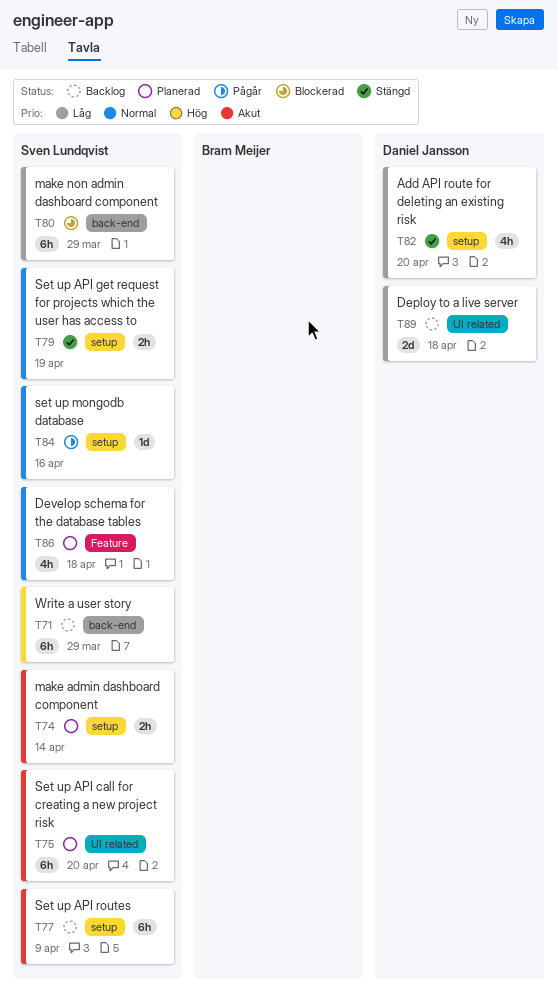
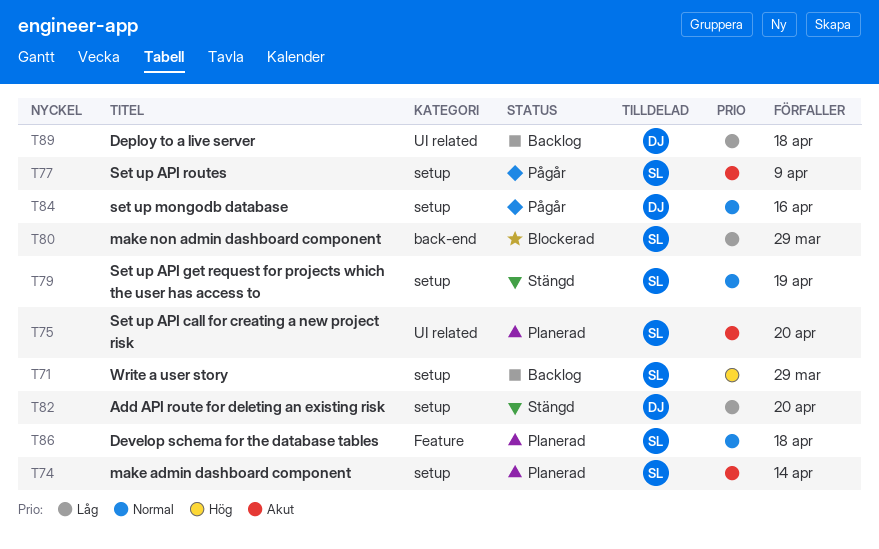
T71, label: back-end -> setup
T77, status: Backlog -> Pågår
T84, owner: Sven Lundqvist -> Daniel Jansson

